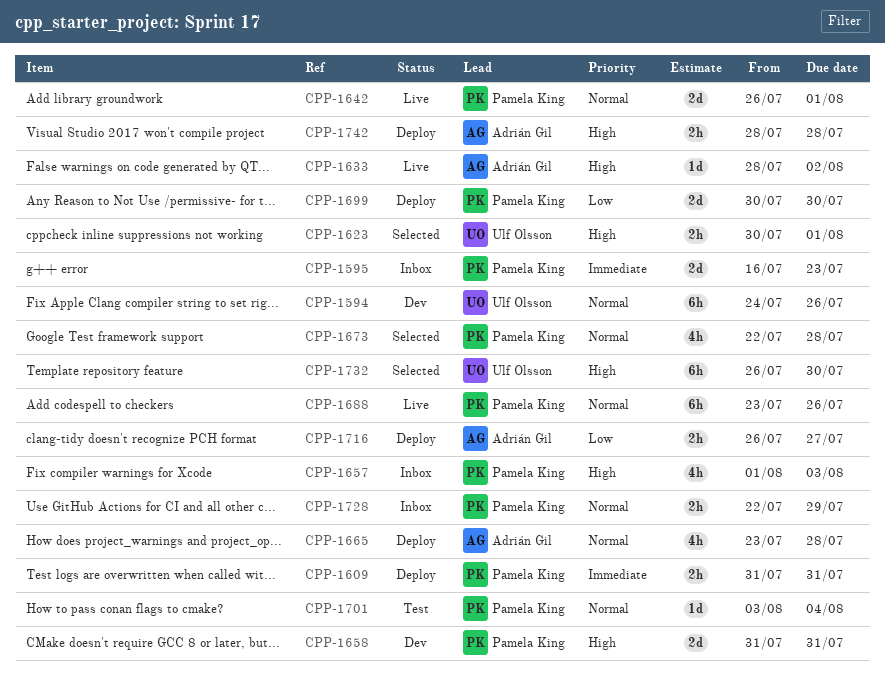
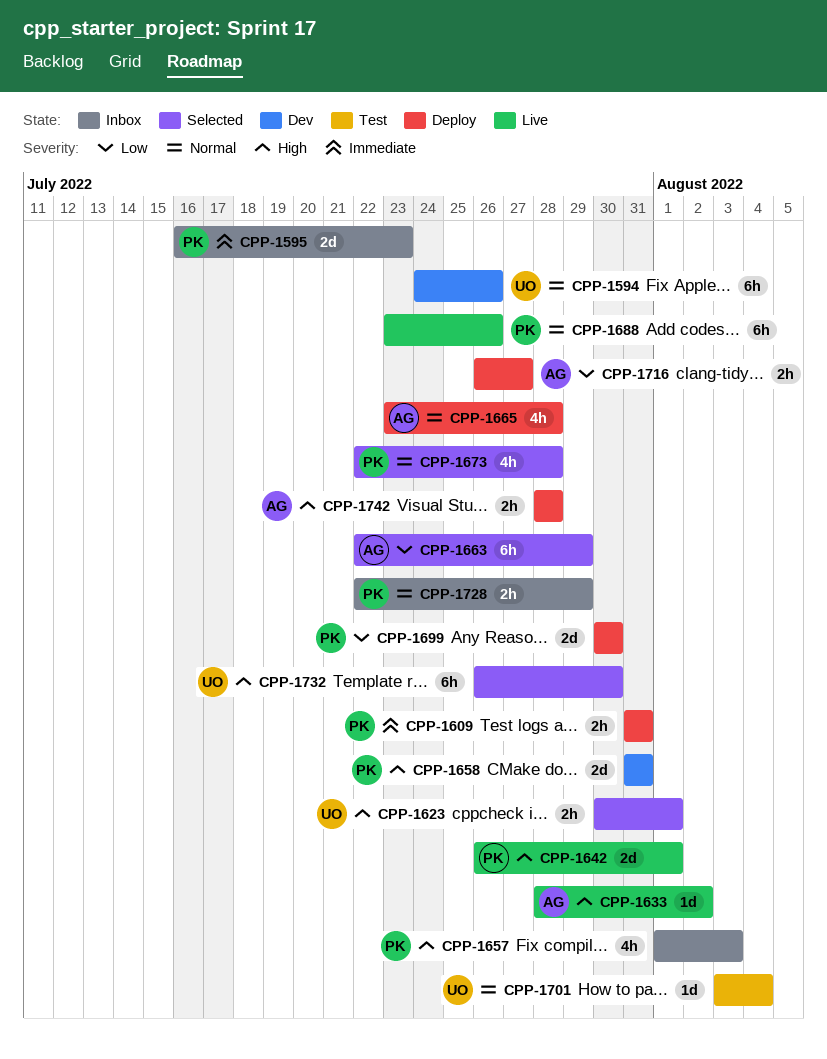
CPP-1642, priority: Normal -> High
CPP-1663: none -> present
CPP-1701, owner: Pamela King -> Ulf Olsson

